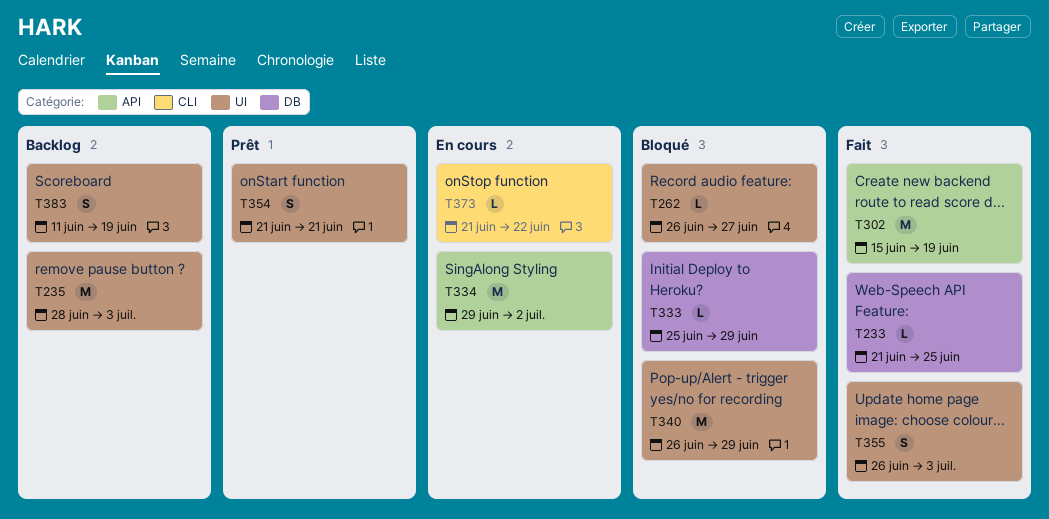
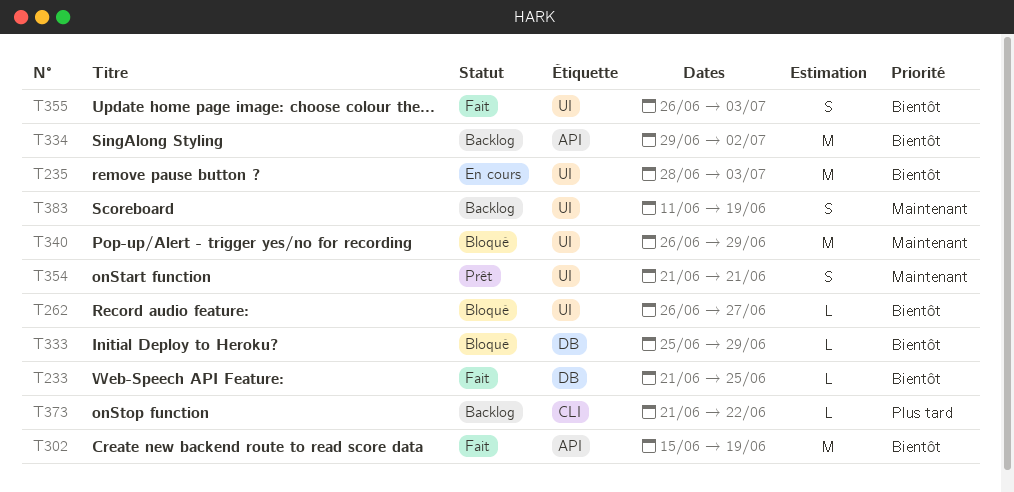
T235, status: Backlog -> En cours
T334, status: En cours -> Backlog
T373, status: En cours -> Backlog

